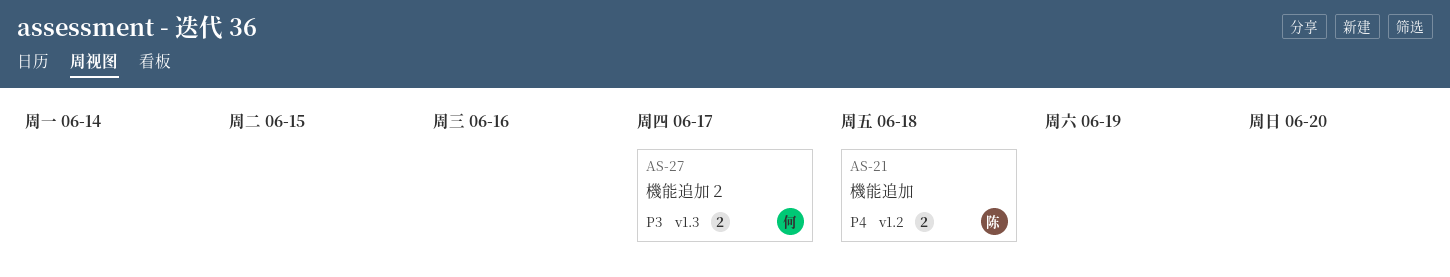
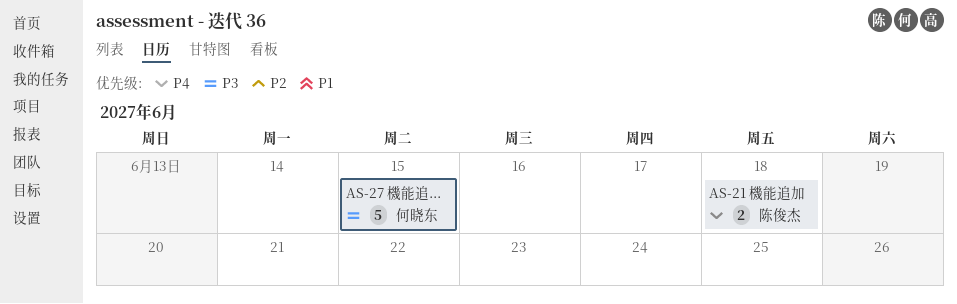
AS-27, estimate: 2 -> 5
AS-27, due: Jun 17 -> Jun 15

